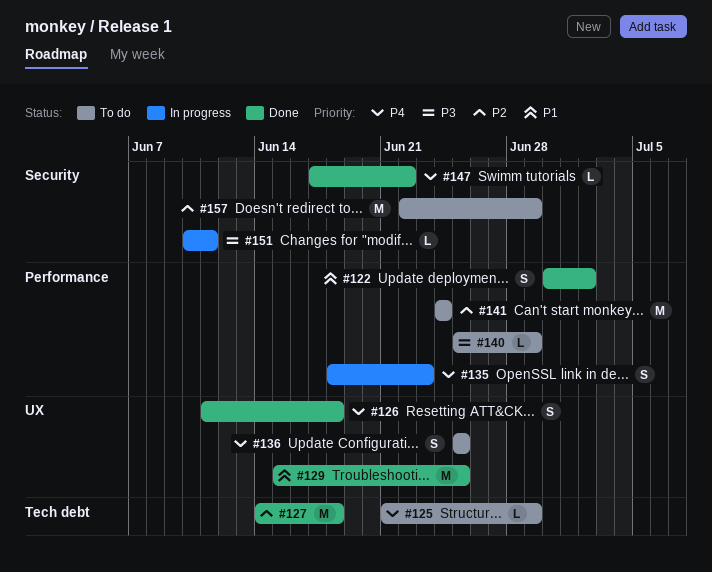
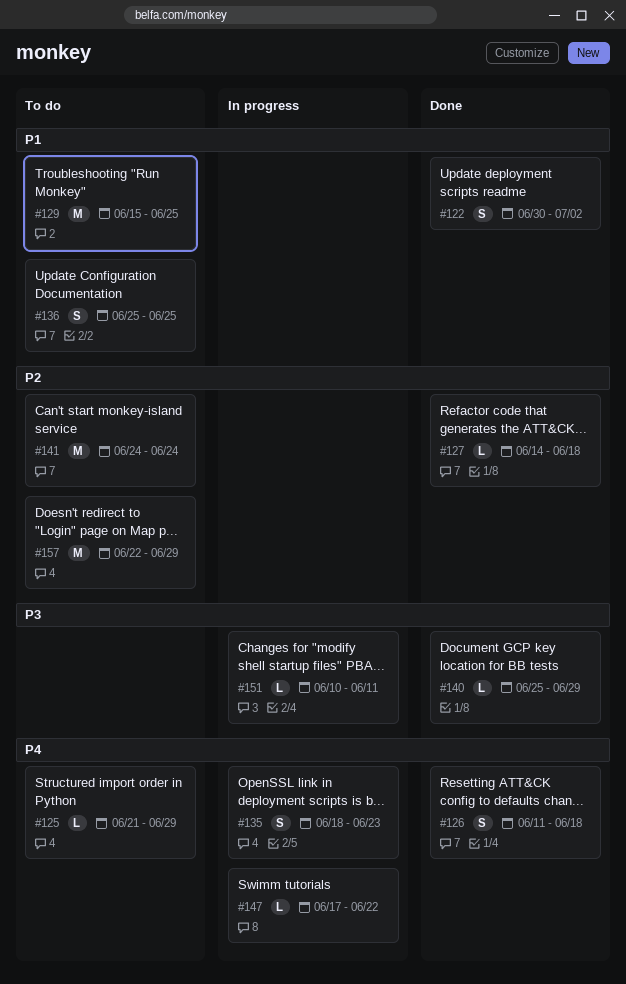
#127, estimate: M -> L
#129, status: Done -> To do
#136, priority: P4 -> P1
#140, status: To do -> Done
#147, status: Done -> In progress

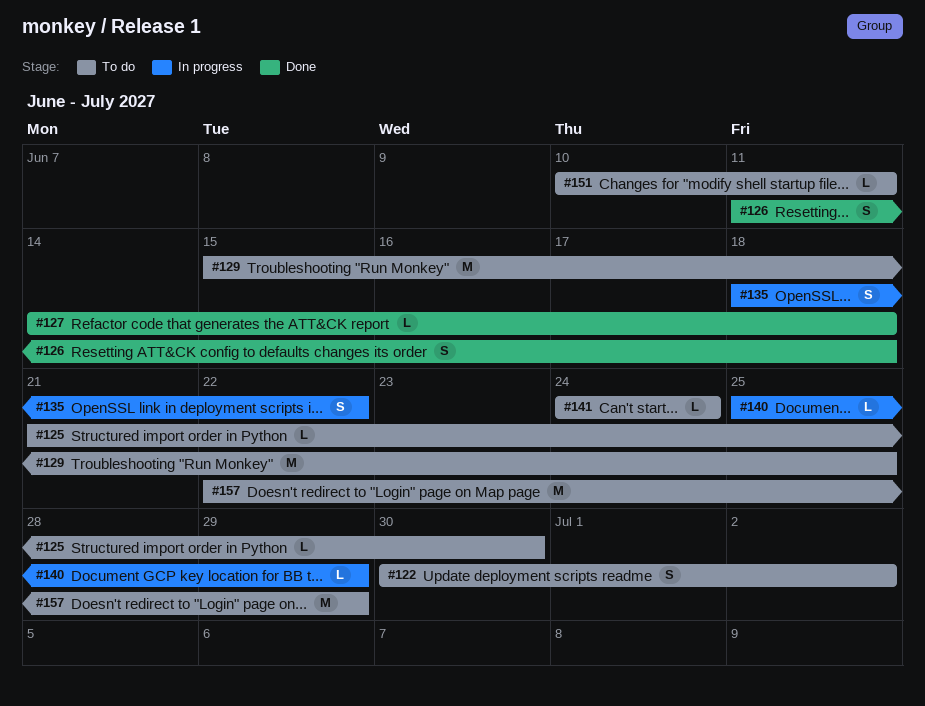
#122, status: Done -> To do
#125, due: Jun 29 -> Jun 30
#135, due: Jun 23 -> Jun 22
#136: present -> none
#140, status: Done -> In progress
#141, estimate: M -> L
#147: present -> none
#151, status: In progress -> To do

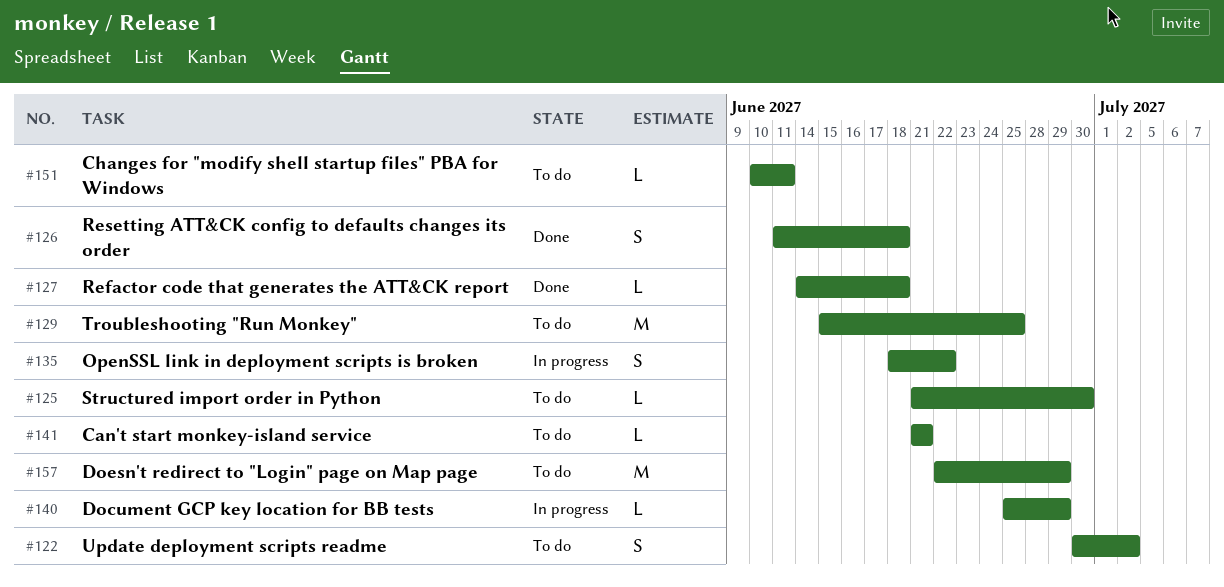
#141, start: Jun 24 -> Jun 21
#141, due: Jun 24 -> Jun 21

